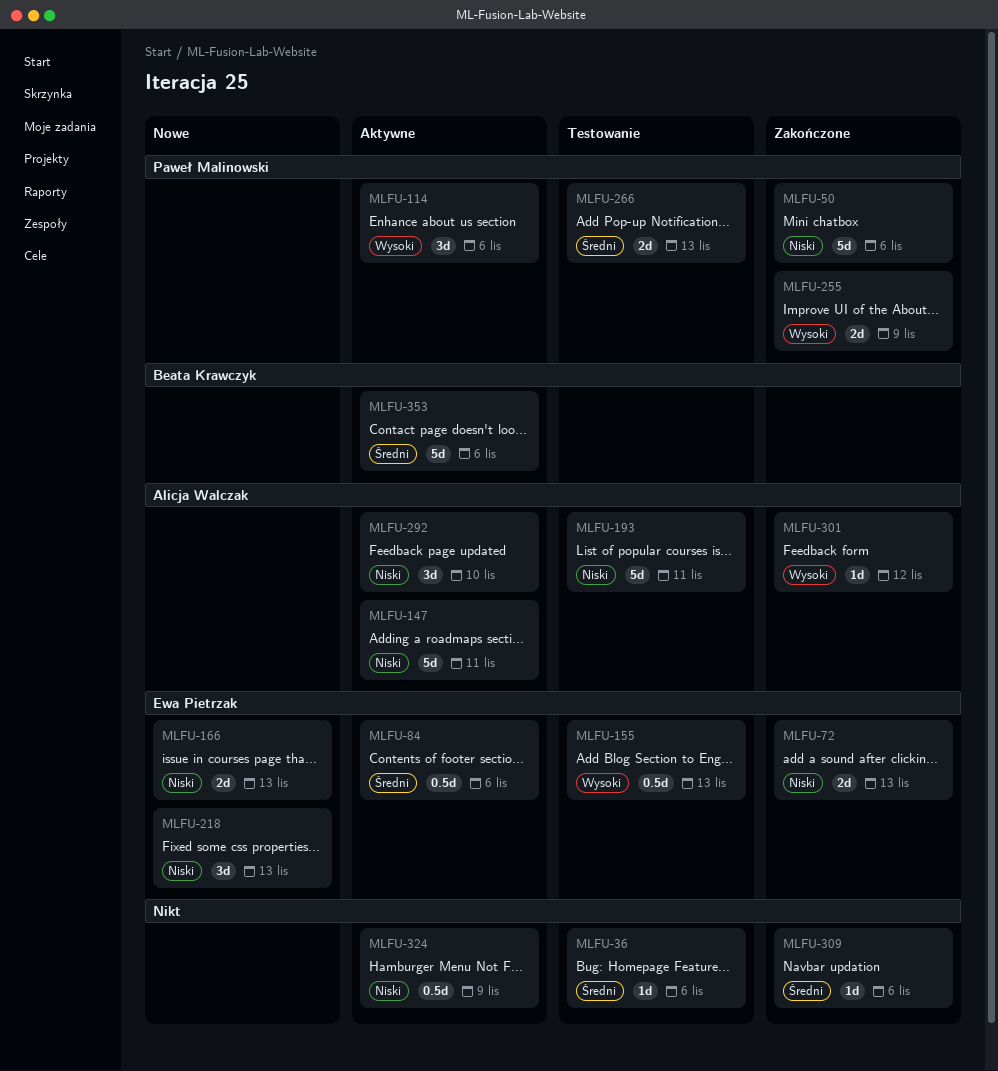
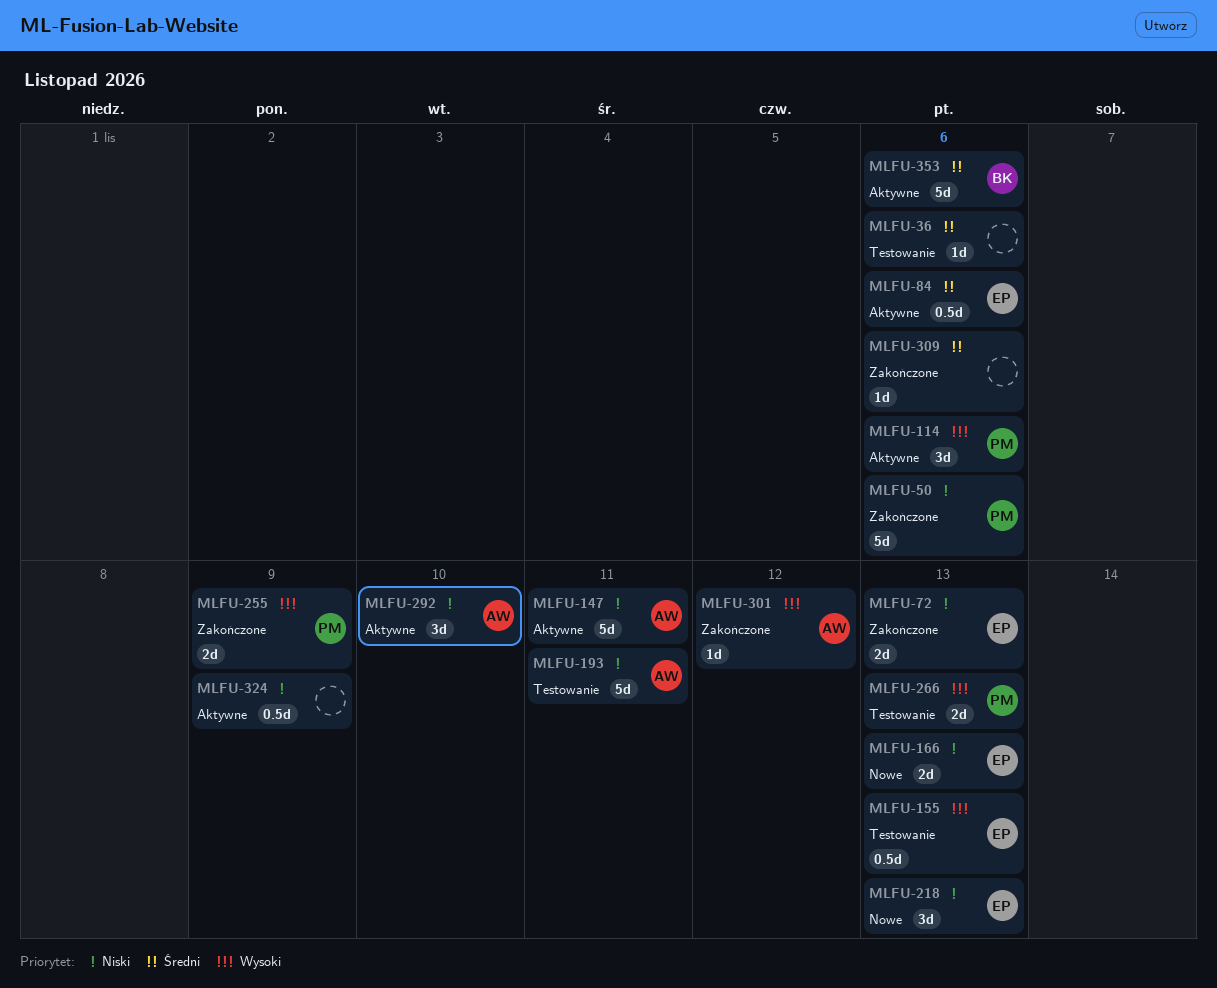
MLFU-266, priority: Średni -> Wysoki

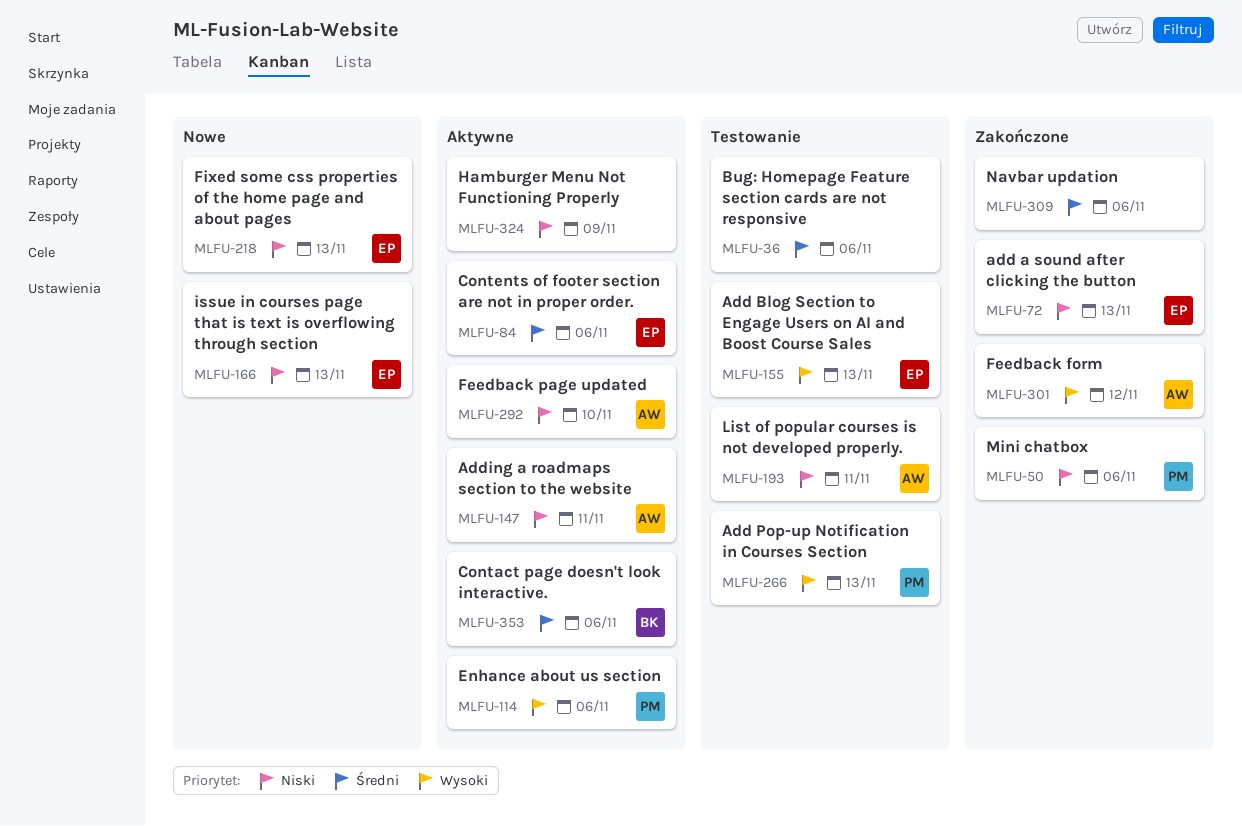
MLFU-255: present -> none

